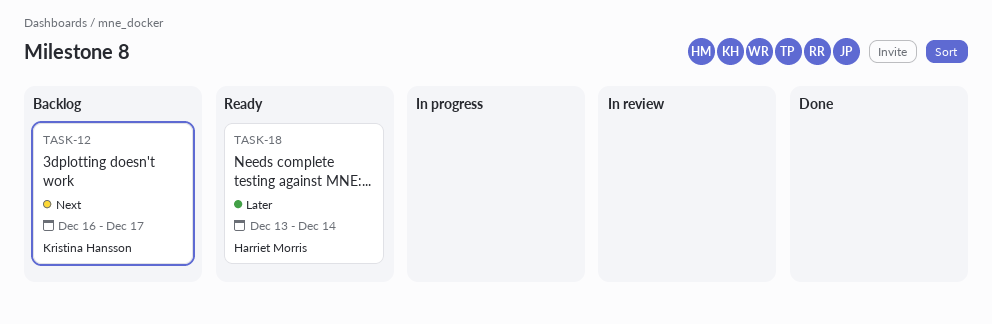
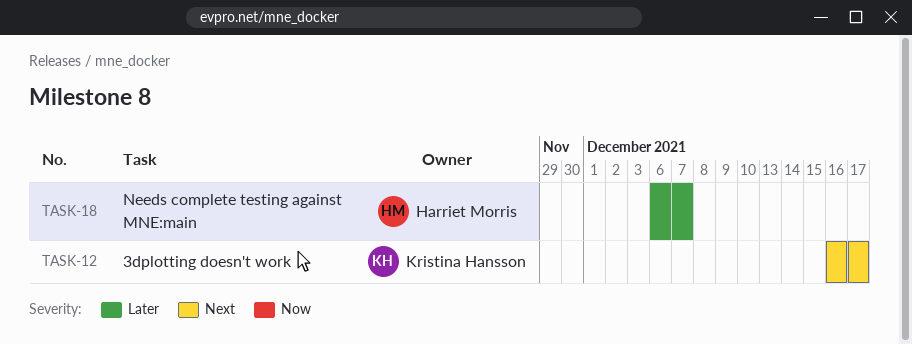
TASK-18, start: Dec 13 -> Dec 6
TASK-18, due: Dec 14 -> Dec 7

